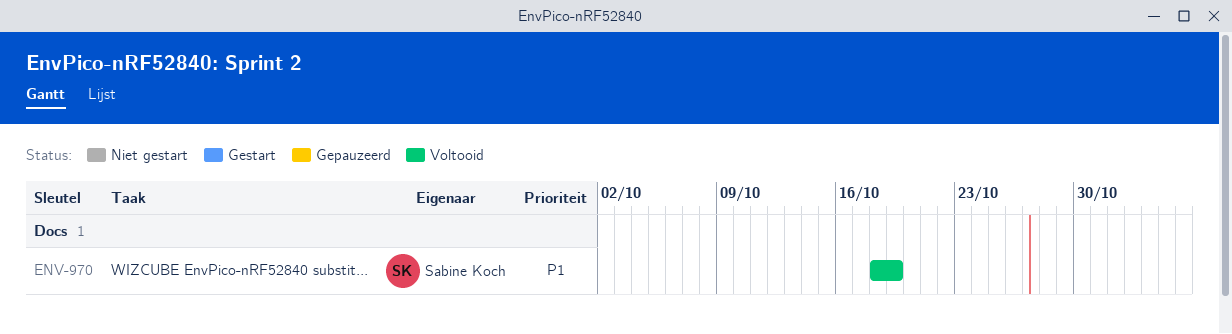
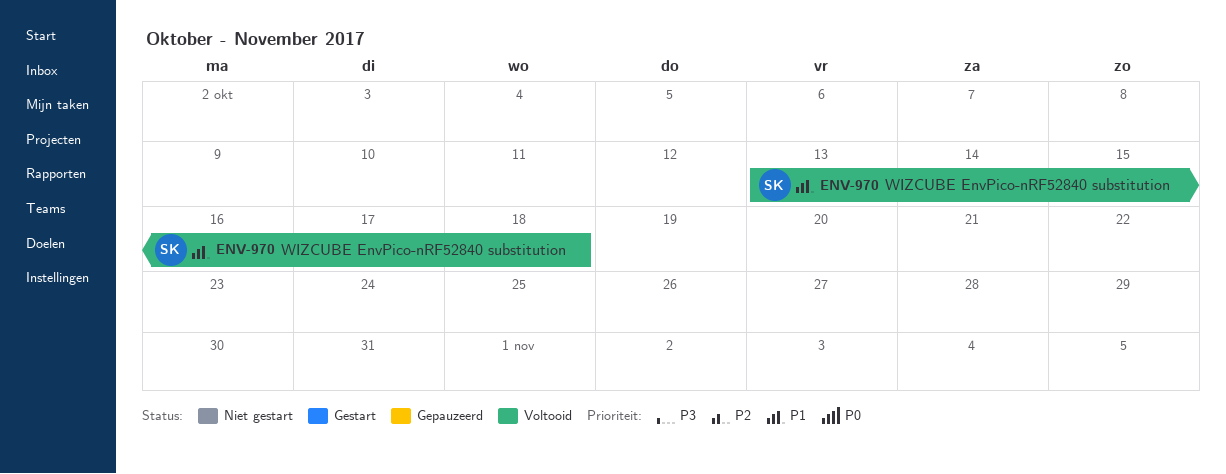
ENV-970, start: Oct 18 -> Oct 13
ENV-970, due: Oct 19 -> Oct 18

